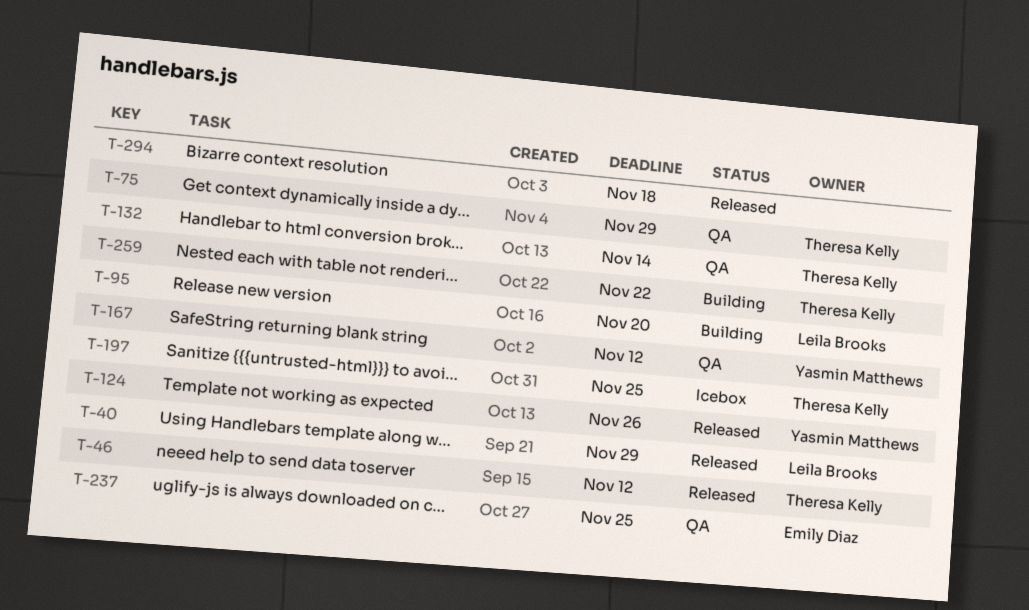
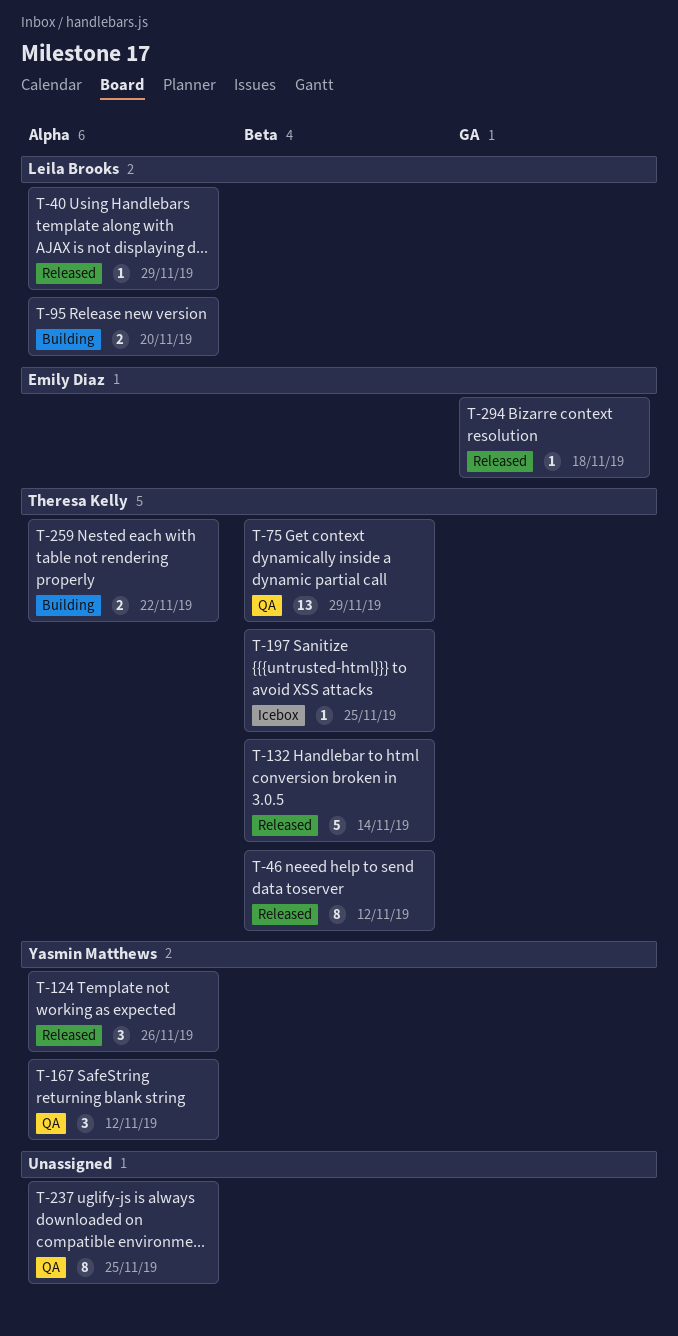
T-132, status: QA -> Released
T-237, owner: Emily Diaz -> none
T-294, owner: none -> Emily Diaz

